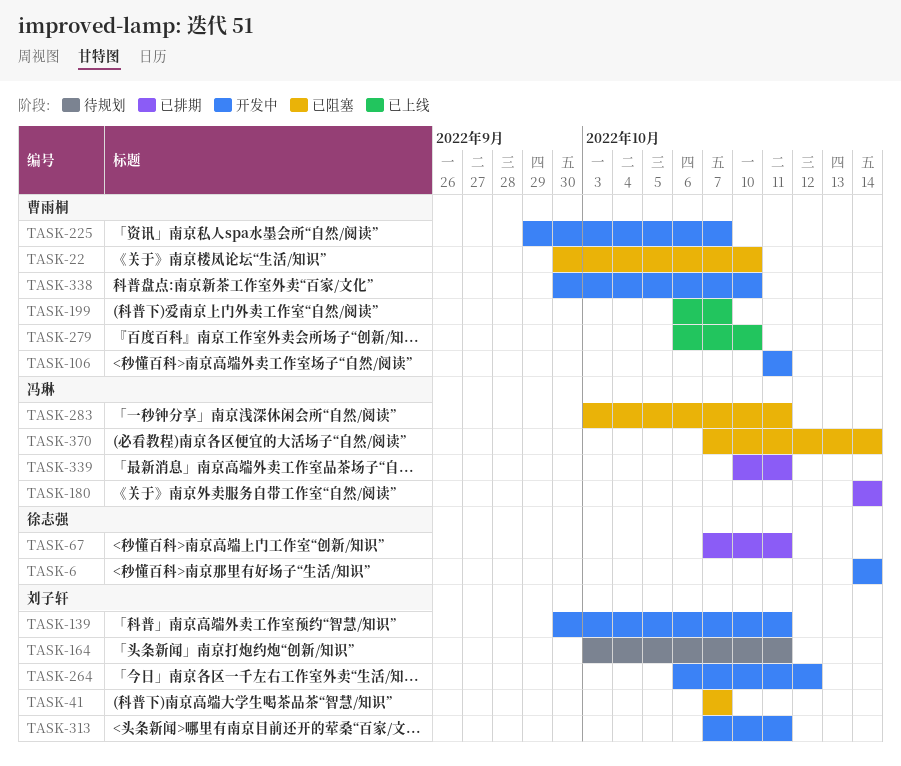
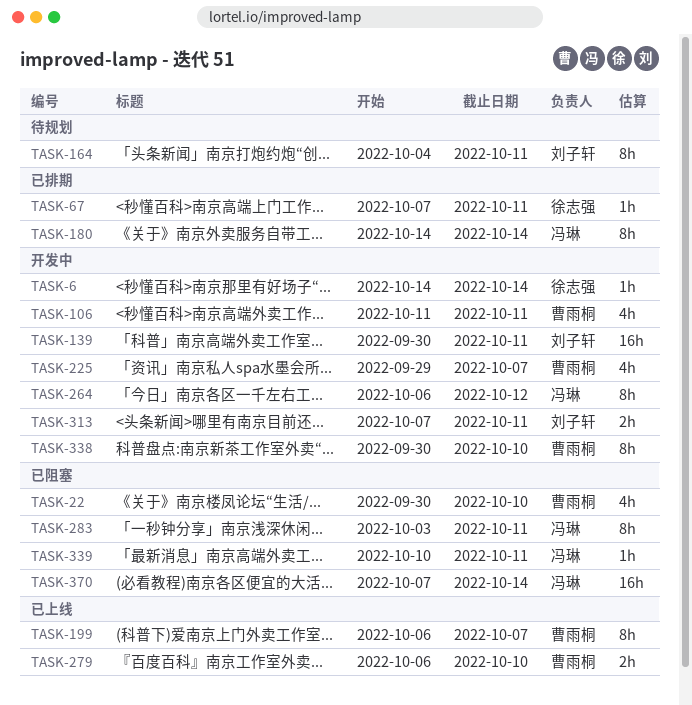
TASK-41: present -> none
TASK-164, start: Oct 3 -> Oct 4
TASK-264, owner: 刘子轩 -> 冯琳
TASK-339, status: 已排期 -> 已阻塞

